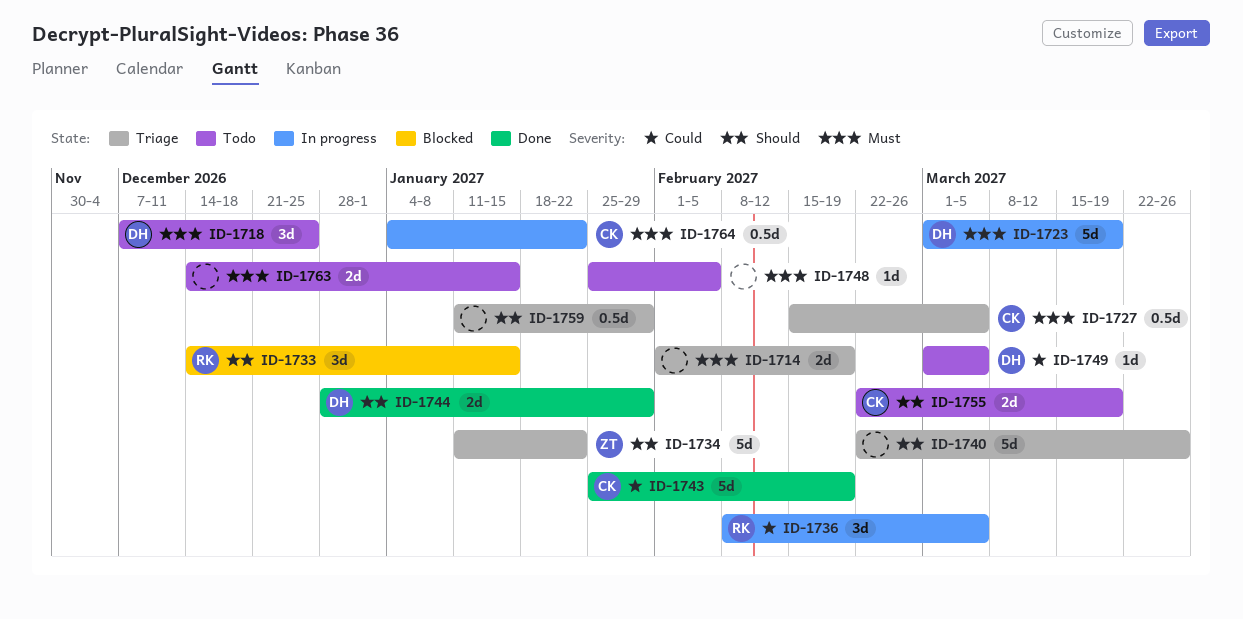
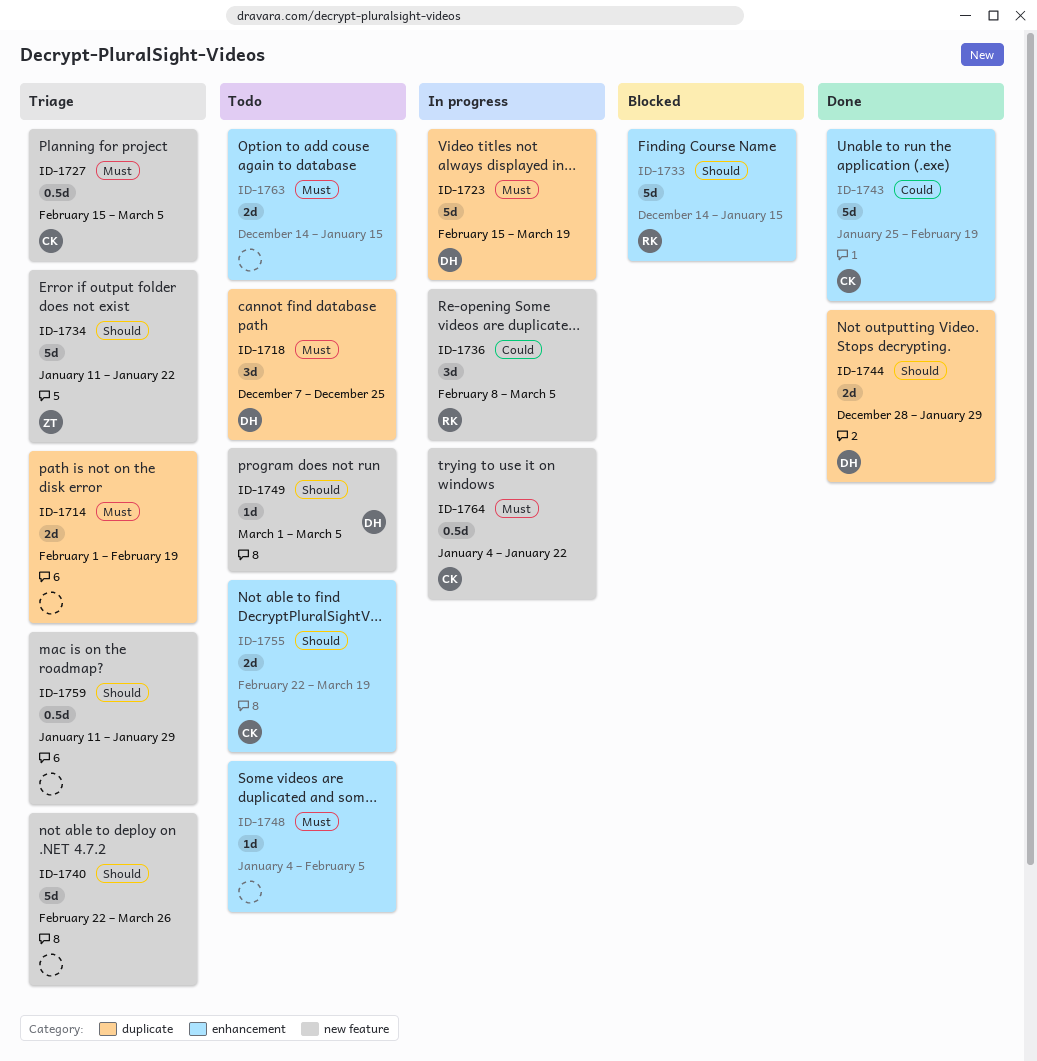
ID-1723, start: Mar 1 -> Feb 15
ID-1733, estimate: 3d -> 5d
ID-1748, start: Jan 25 -> Jan 4
ID-1749, priority: Could -> Should

